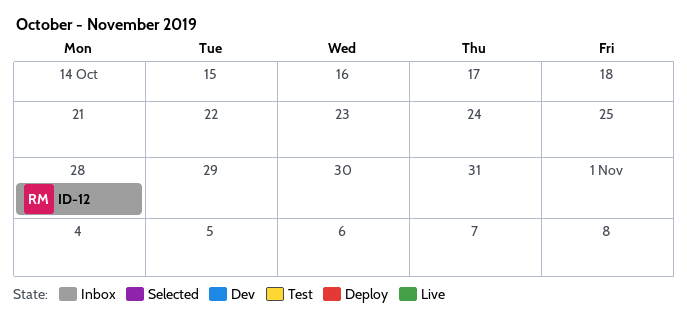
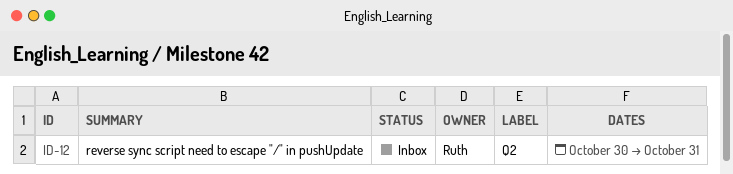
ID-12, start: Oct 28 -> Oct 30
ID-12, due: Oct 28 -> Oct 31

